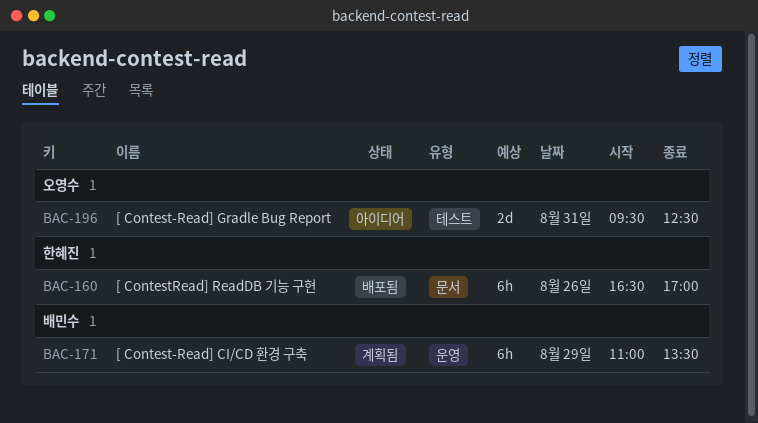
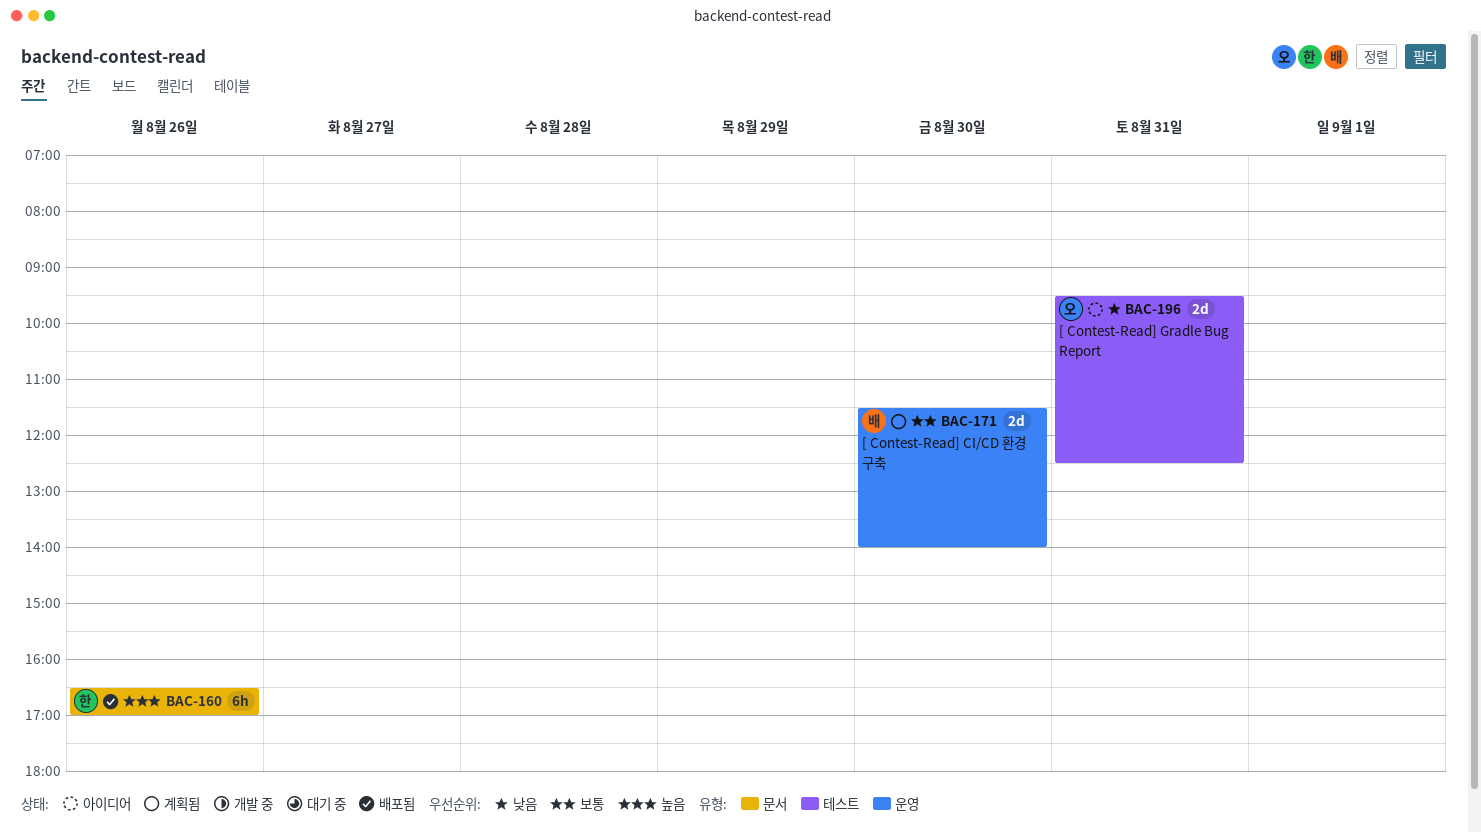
BAC-171, estimate: 6h -> 2d
BAC-171, day: Aug 29 -> Aug 30
BAC-171, begins: 11:00 -> 11:30
BAC-171, ends: 13:30 -> 14:00

